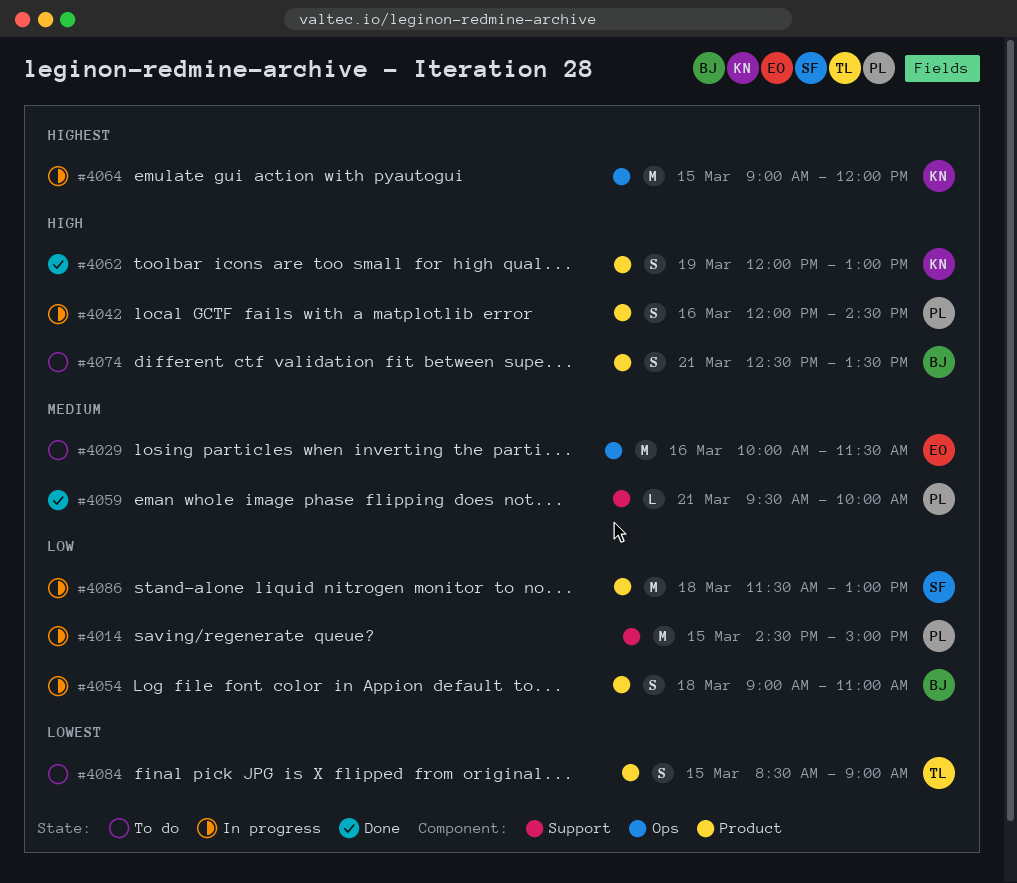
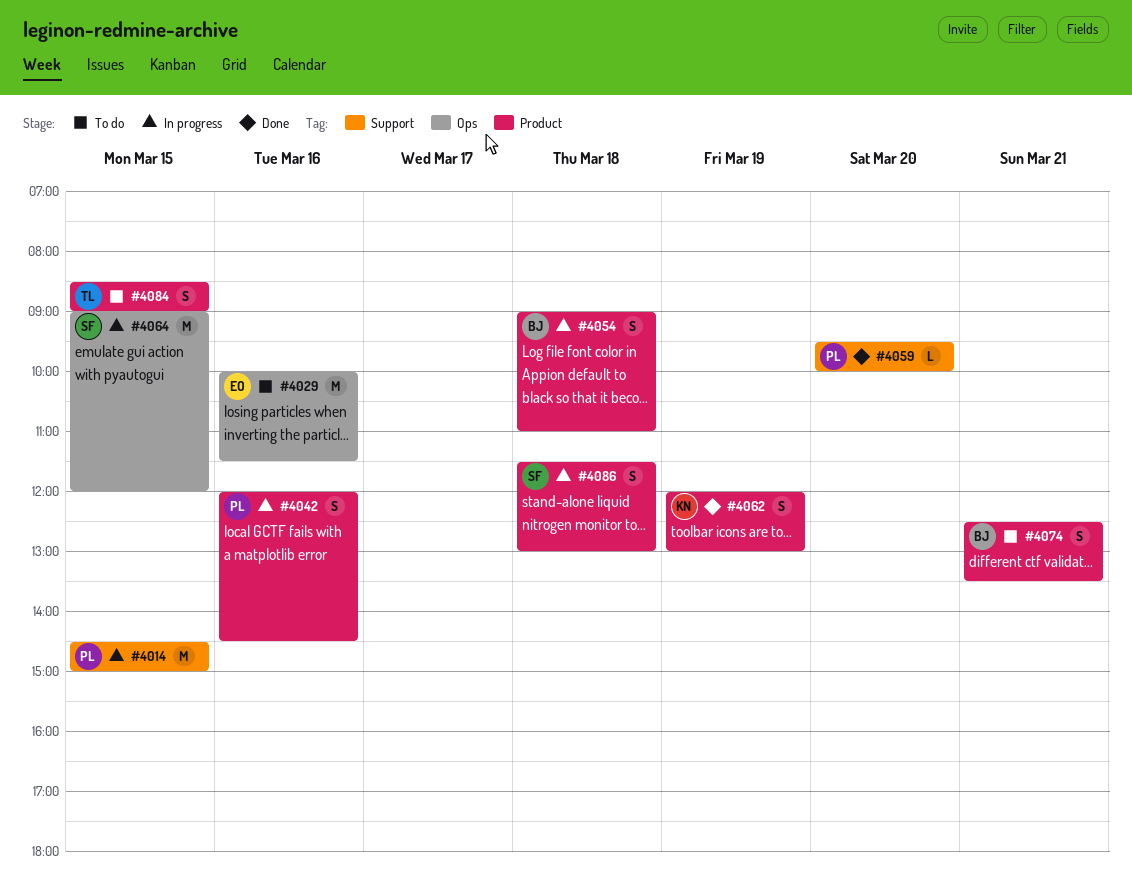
#4059, day: Mar 21 -> Mar 20
#4064, owner: KN -> SF
#4086, estimate: M -> S

